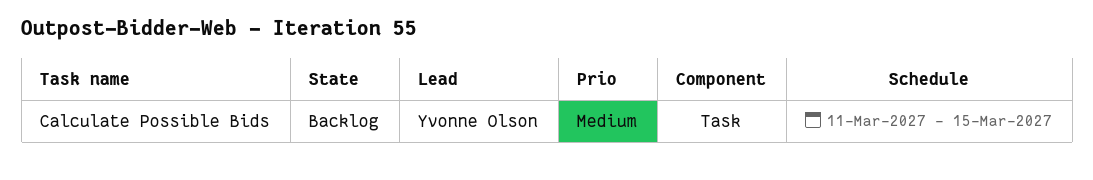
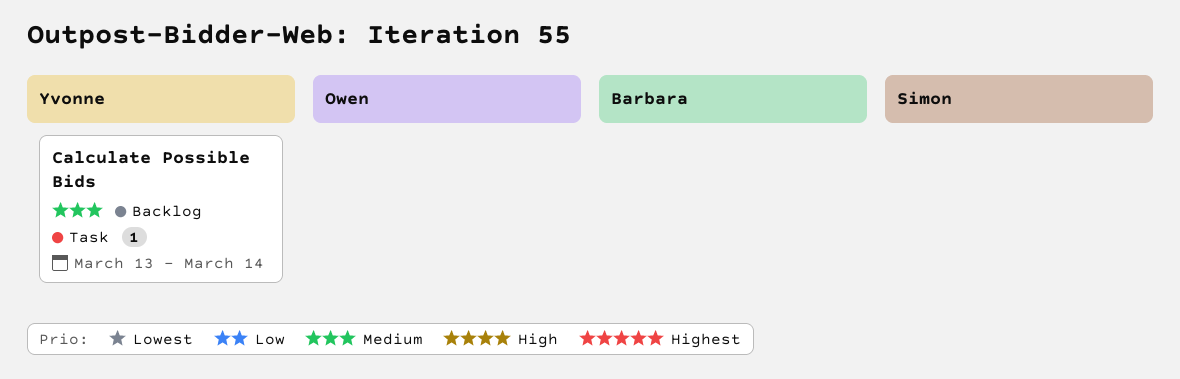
Calculate Possible Bids, start: Mar 11 -> Mar 13
Calculate Possible Bids, due: Mar 15 -> Mar 14

